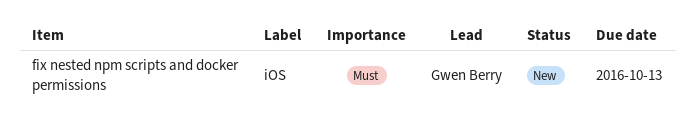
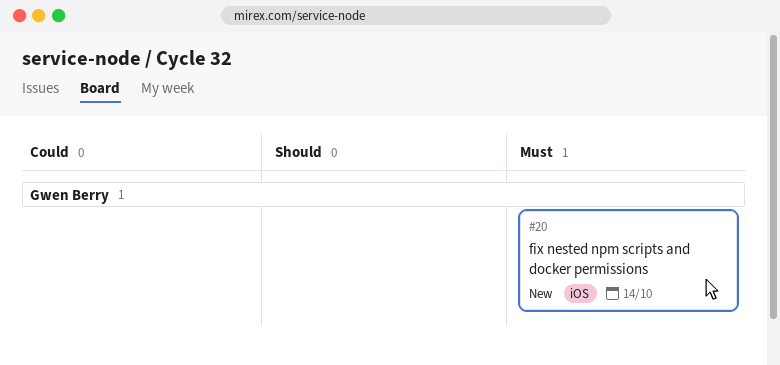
fix nested npm scripts and docker permissions, due: Oct 13 -> Oct 14

